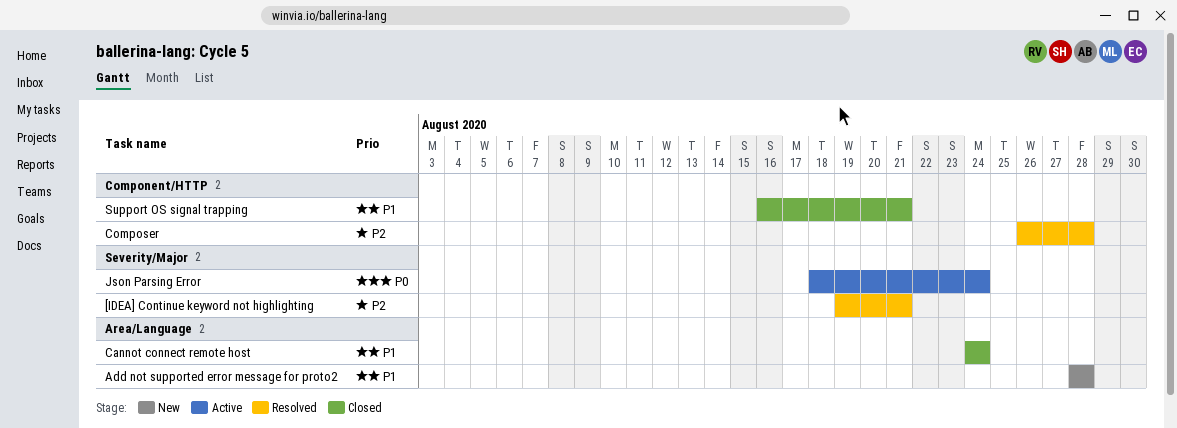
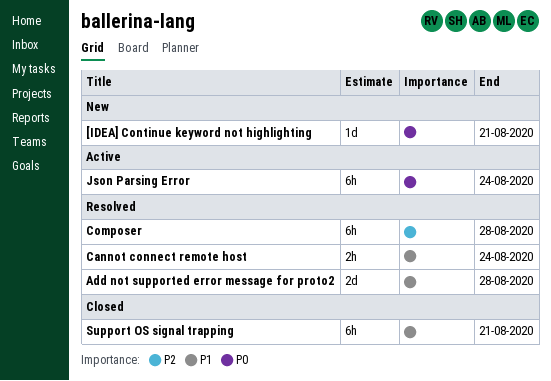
[IDEA] Continue keyword not highlighting, status: Resolved -> New
[IDEA] Continue keyword not highlighting, priority: P2 -> P0
Add not supported error message for proto2, status: New -> Resolved
Cannot connect remote host, status: Closed -> Resolved

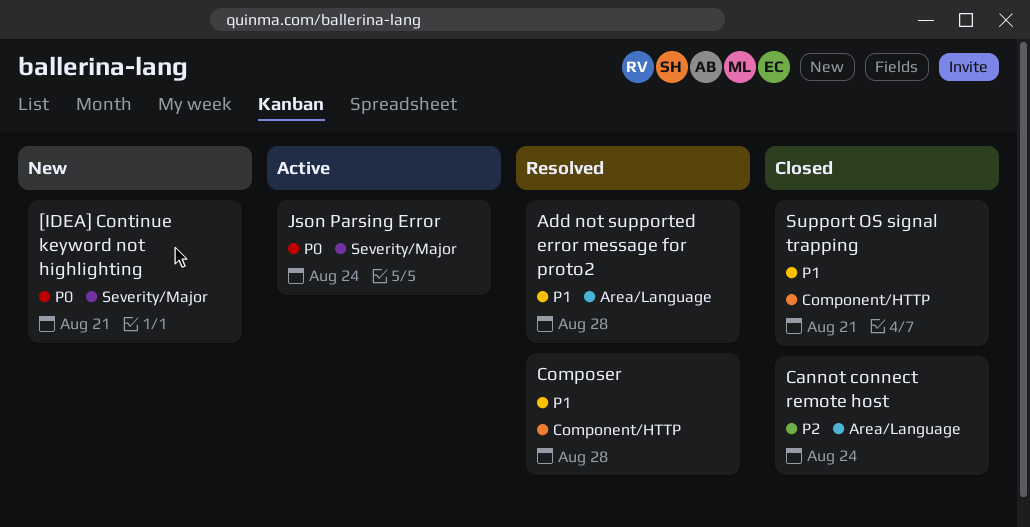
Cannot connect remote host, status: Resolved -> Closed
Cannot connect remote host, priority: P1 -> P2
Composer, priority: P2 -> P1

